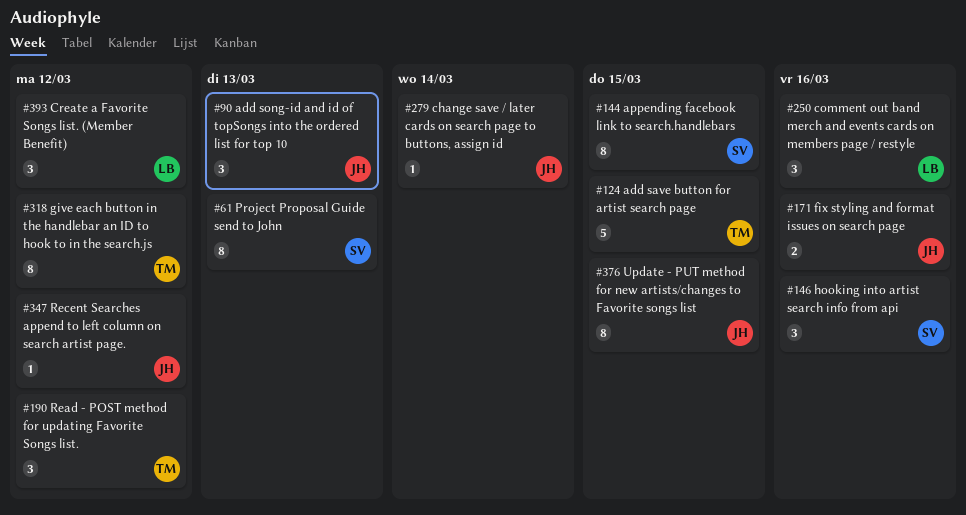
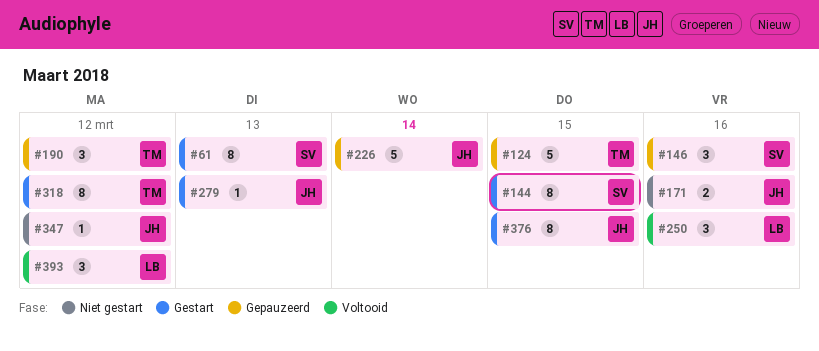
#90: present -> none
#226: none -> present
#279, due: Mar 14 -> Mar 13

